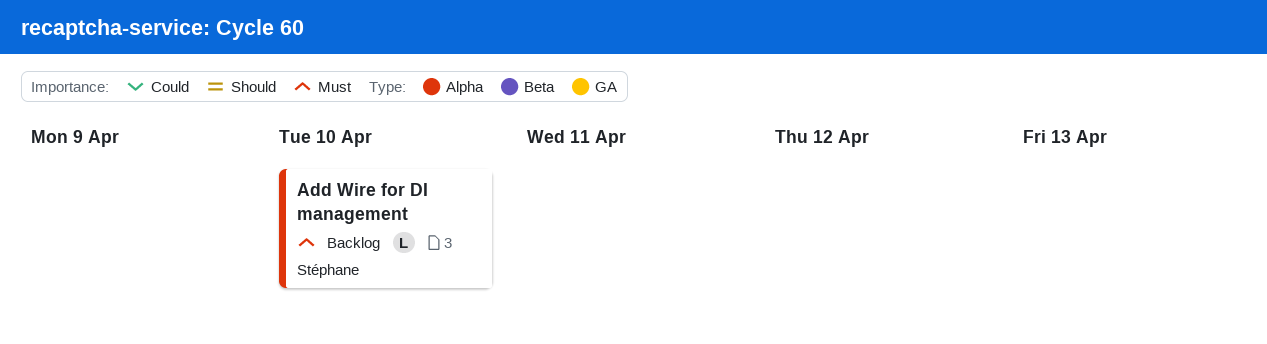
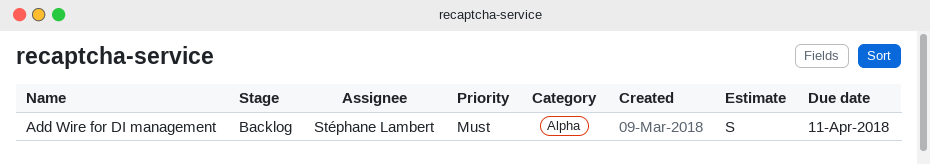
Add Wire for DI management, estimate: L -> S
Add Wire for DI management, due: Apr 10 -> Apr 11

